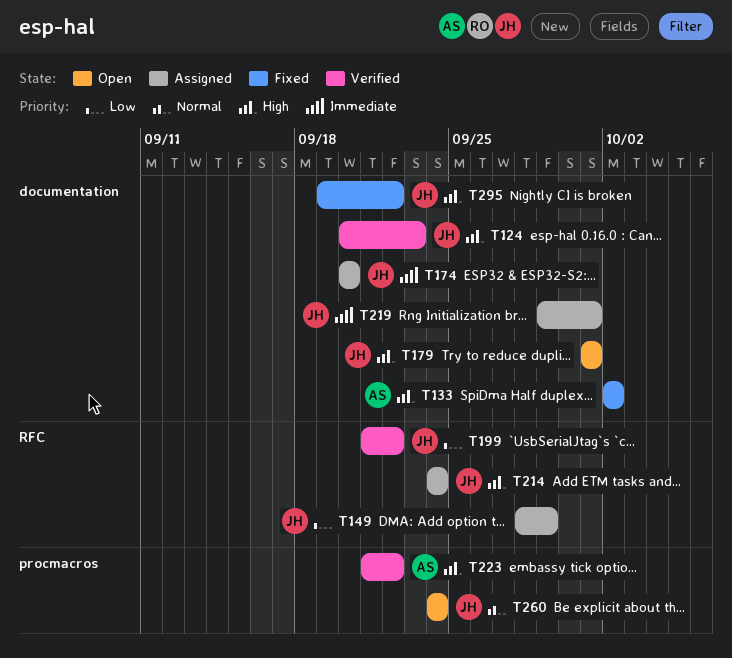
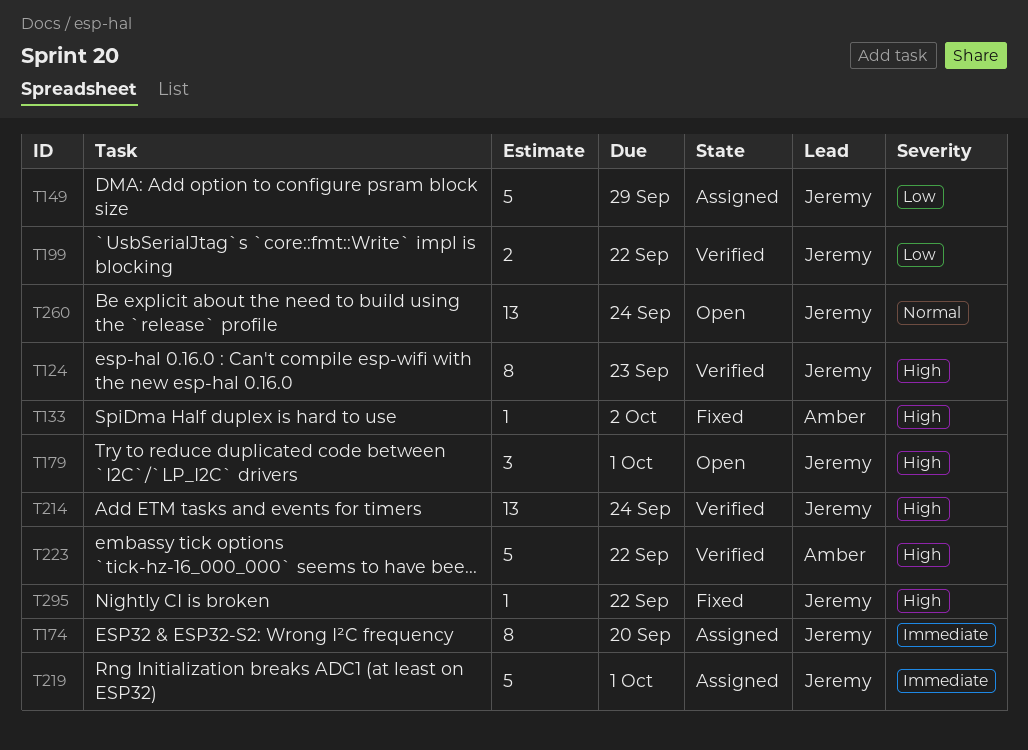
T214, status: Assigned -> Verified

